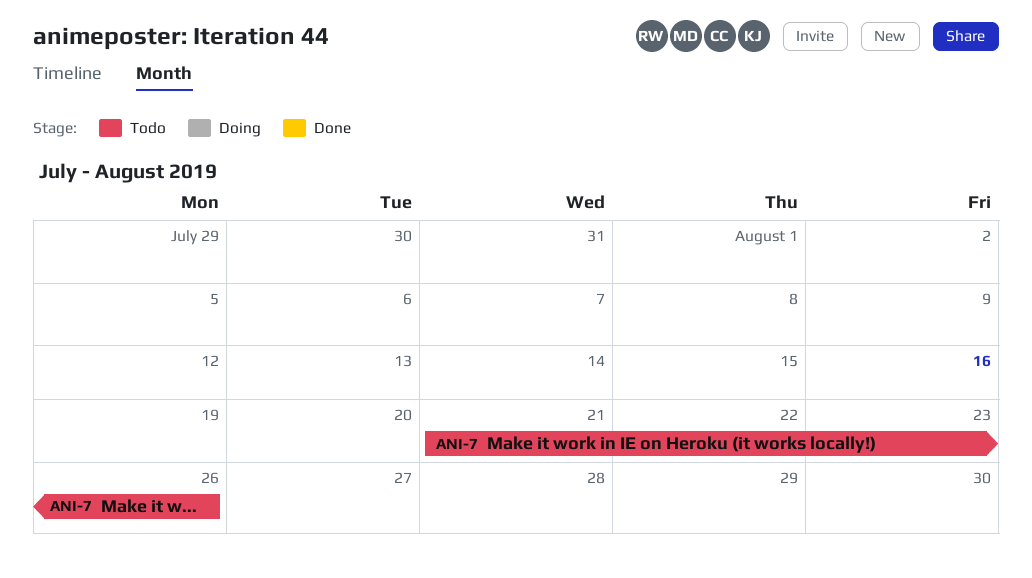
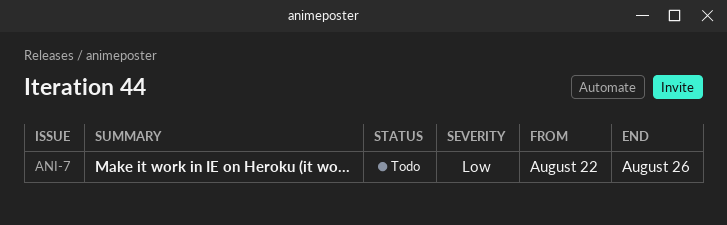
ANI-7, start: Aug 21 -> Aug 22

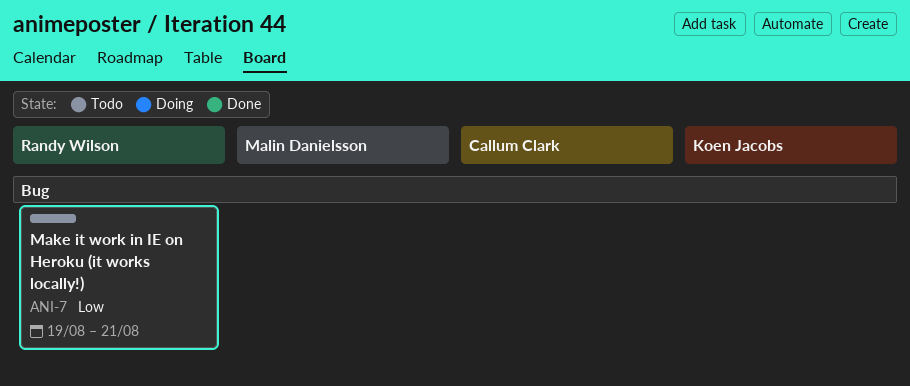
ANI-7, start: Aug 22 -> Aug 19
ANI-7, due: Aug 26 -> Aug 21

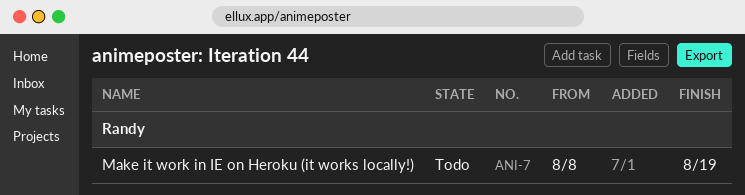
ANI-7, start: Aug 19 -> Aug 8
ANI-7, due: Aug 21 -> Aug 19

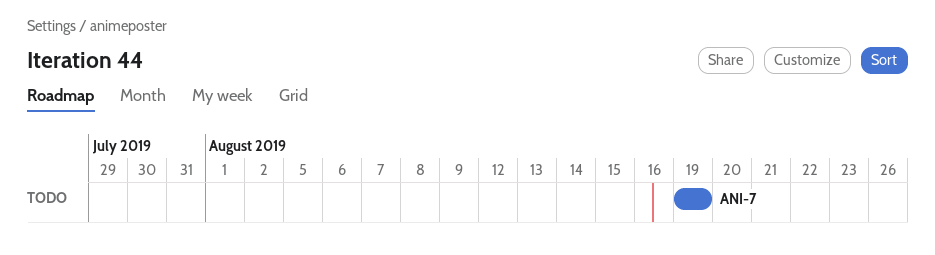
ANI-7, start: Aug 8 -> Aug 19

